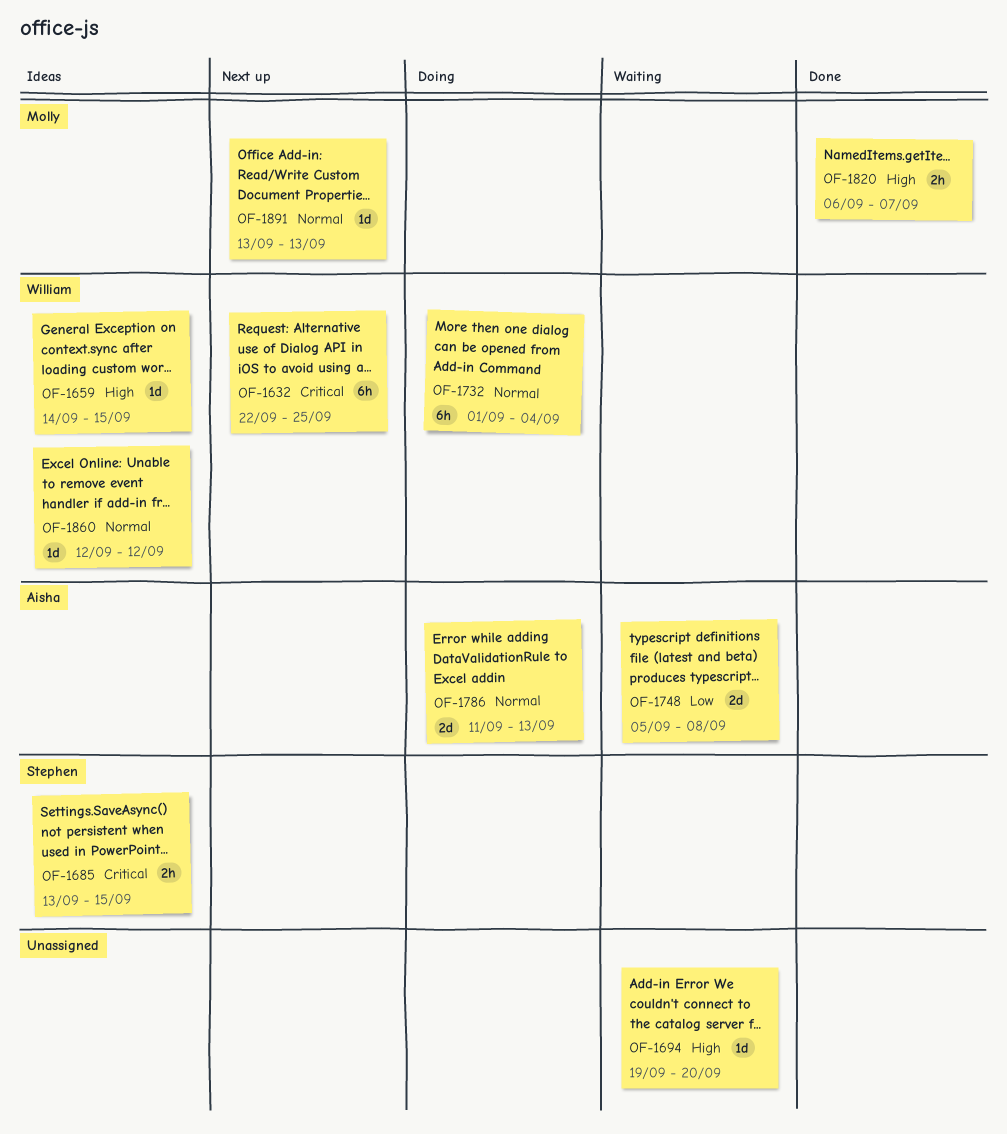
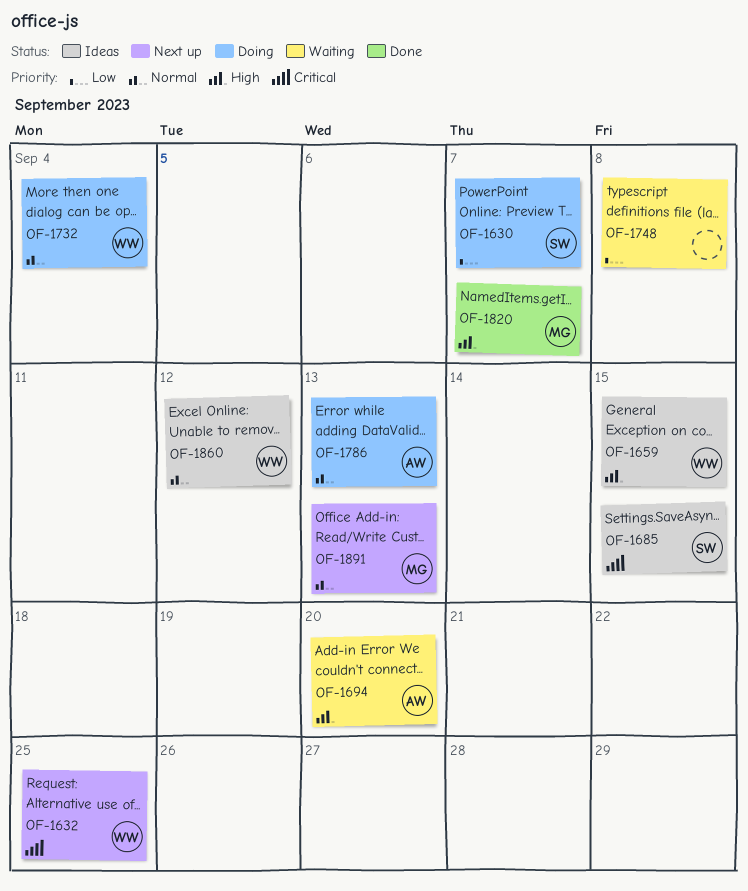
OF-1630: none -> present
OF-1694, owner: none -> Aisha
OF-1748, owner: Aisha -> none

